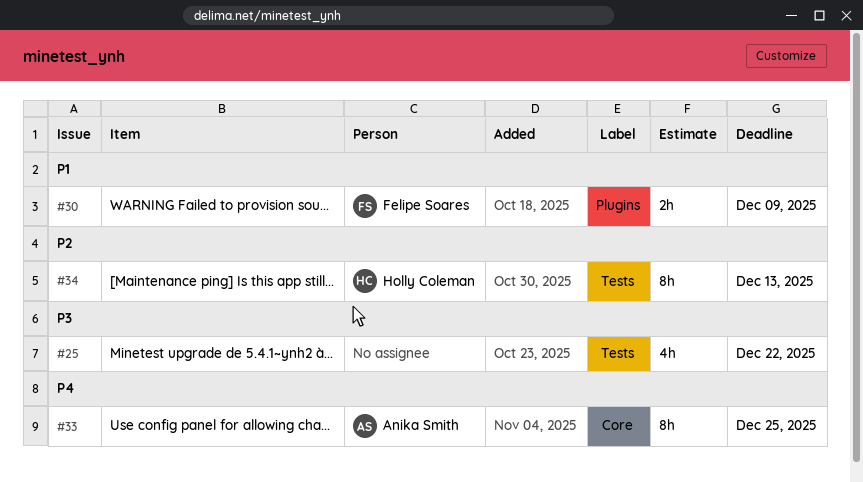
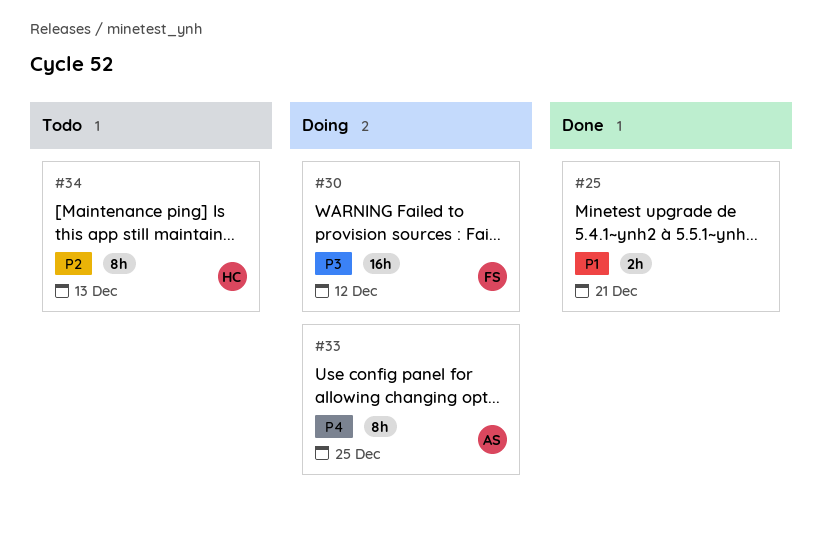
#25, priority: P3 -> P1
#25, estimate: 4h -> 2h
#25, due: Dec 22 -> Dec 21
#30, priority: P1 -> P3
#30, estimate: 2h -> 16h
#30, due: Dec 9 -> Dec 12

